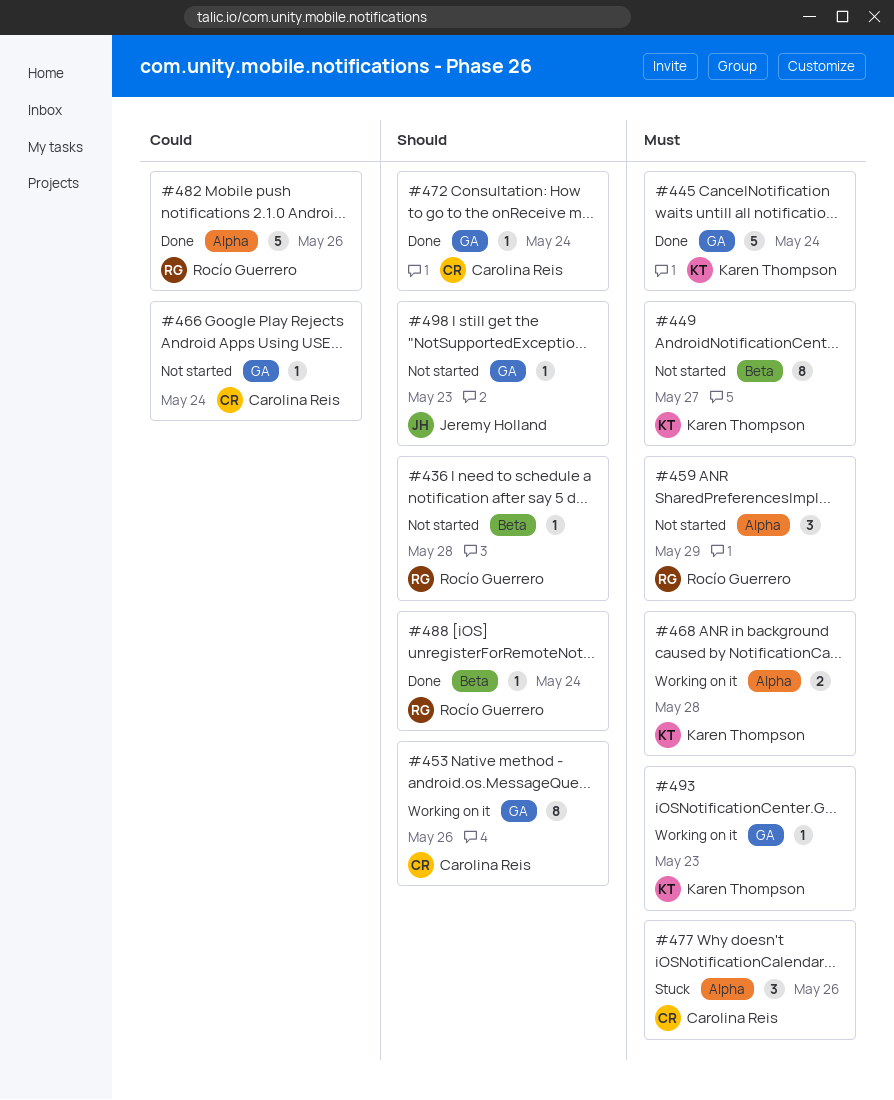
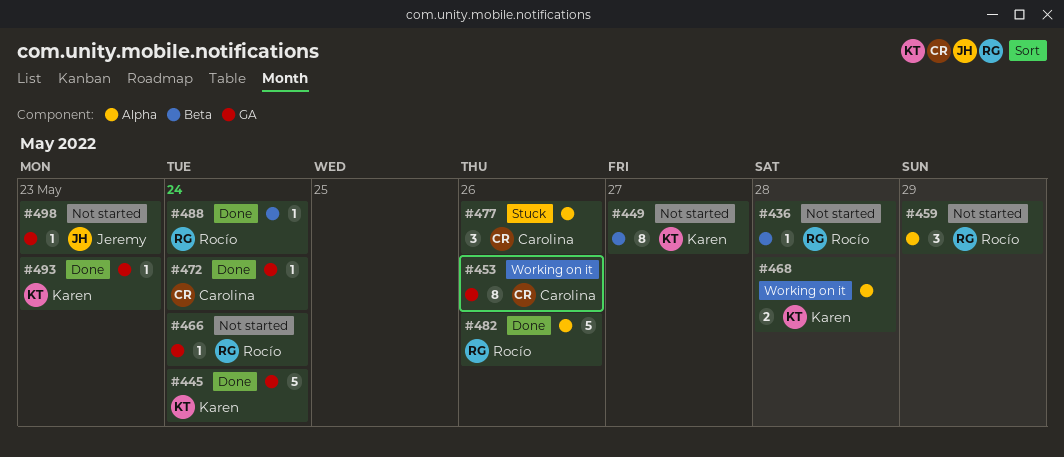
#466, owner: Carolina Reis -> Rocío Guerrero
#493, status: Working on it -> Done

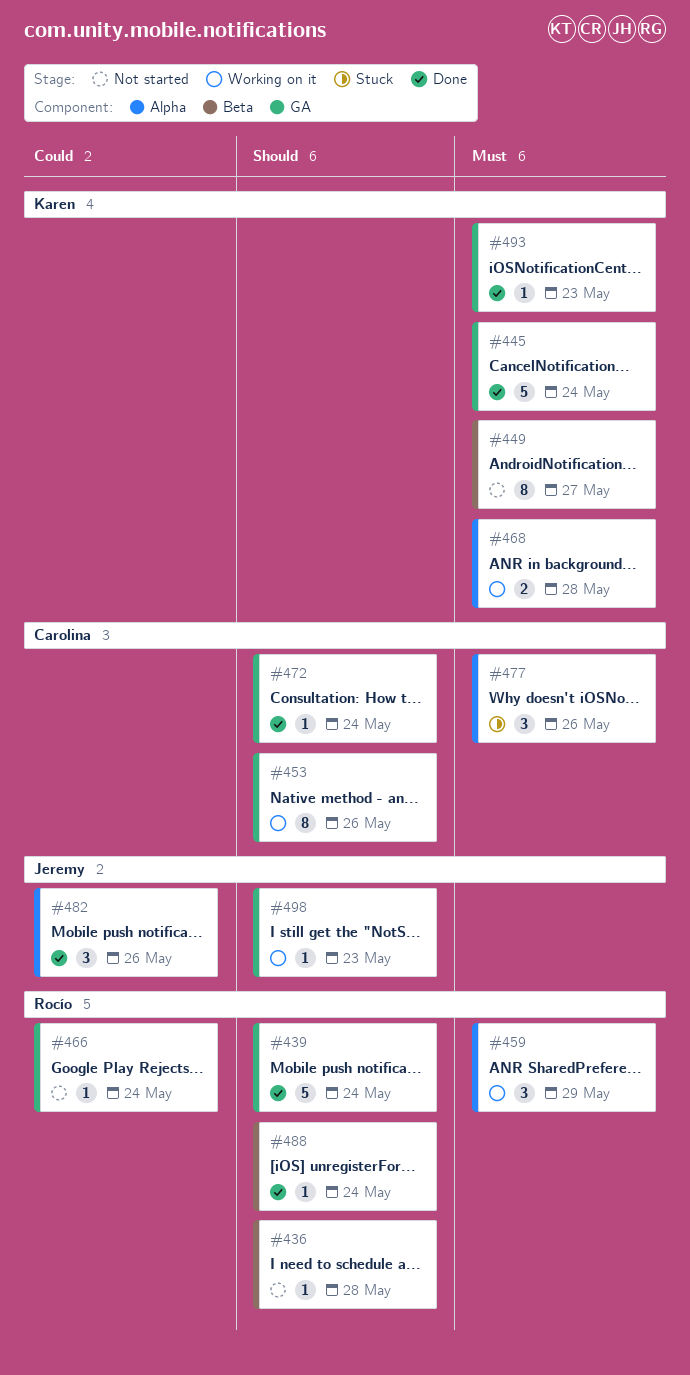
#439: none -> present
#459, status: Not started -> Working on it
#482, owner: Rocío -> Jeremy
#482, estimate: 5 -> 3
#498, status: Not started -> Working on it

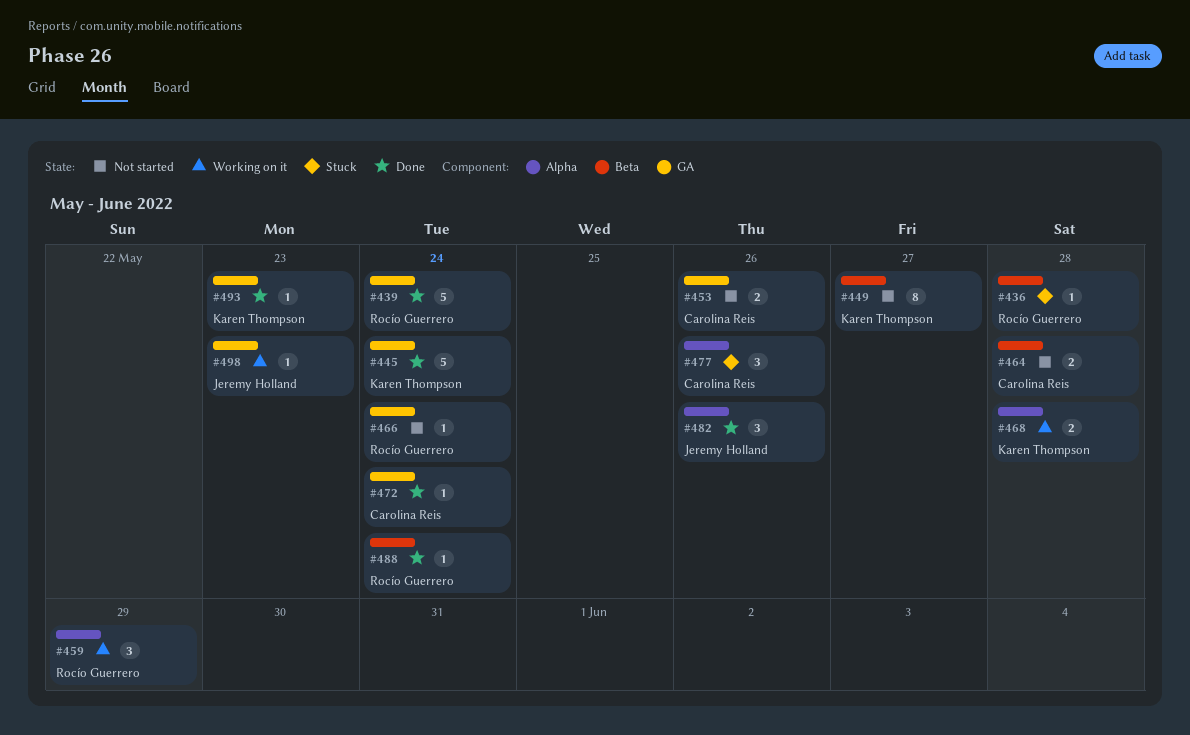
#436, status: Not started -> Stuck
#453, status: Working on it -> Not started
#453, estimate: 8 -> 2
#464: none -> present

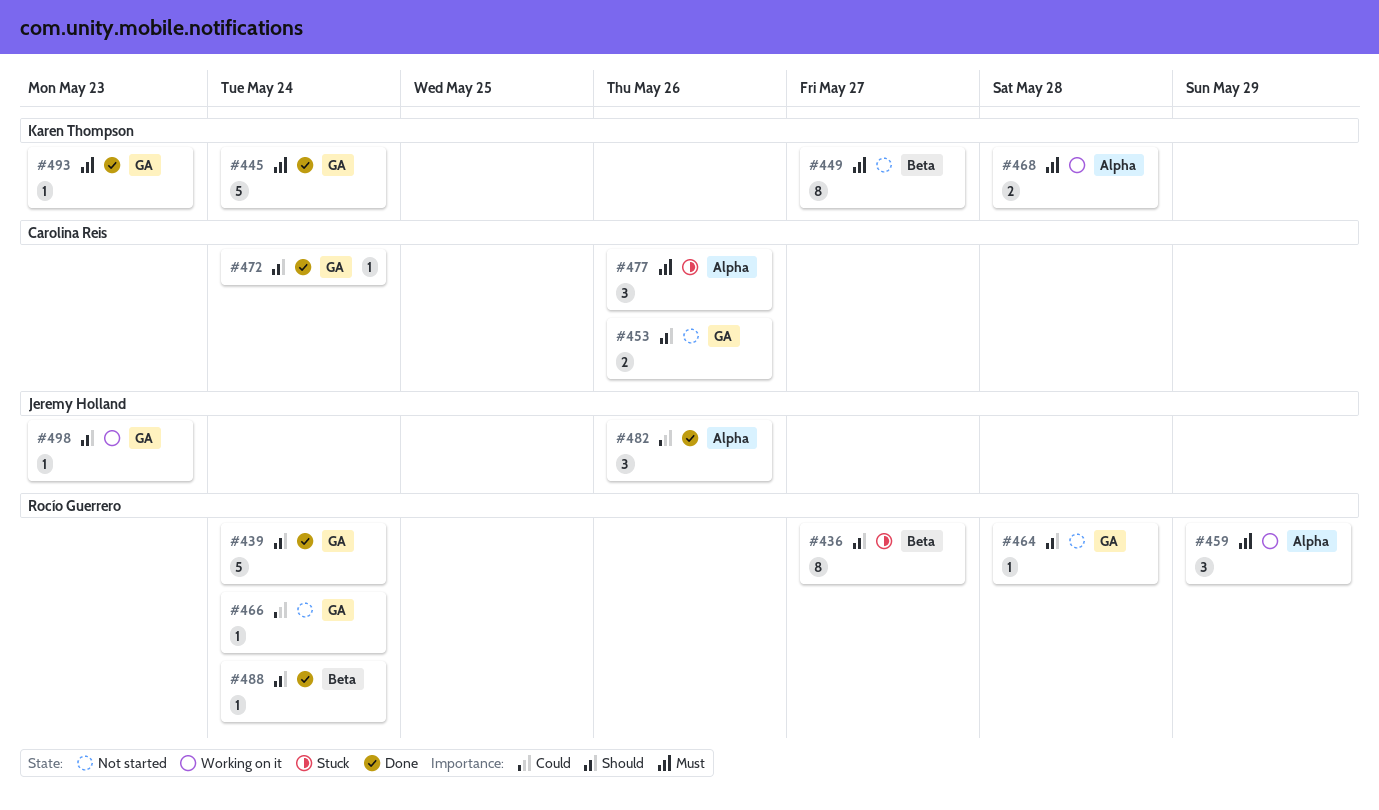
#436, estimate: 1 -> 8
#436, due: May 28 -> May 27
#464, owner: Carolina Reis -> Rocío Guerrero
#464, label: Beta -> GA
#464, estimate: 2 -> 1

